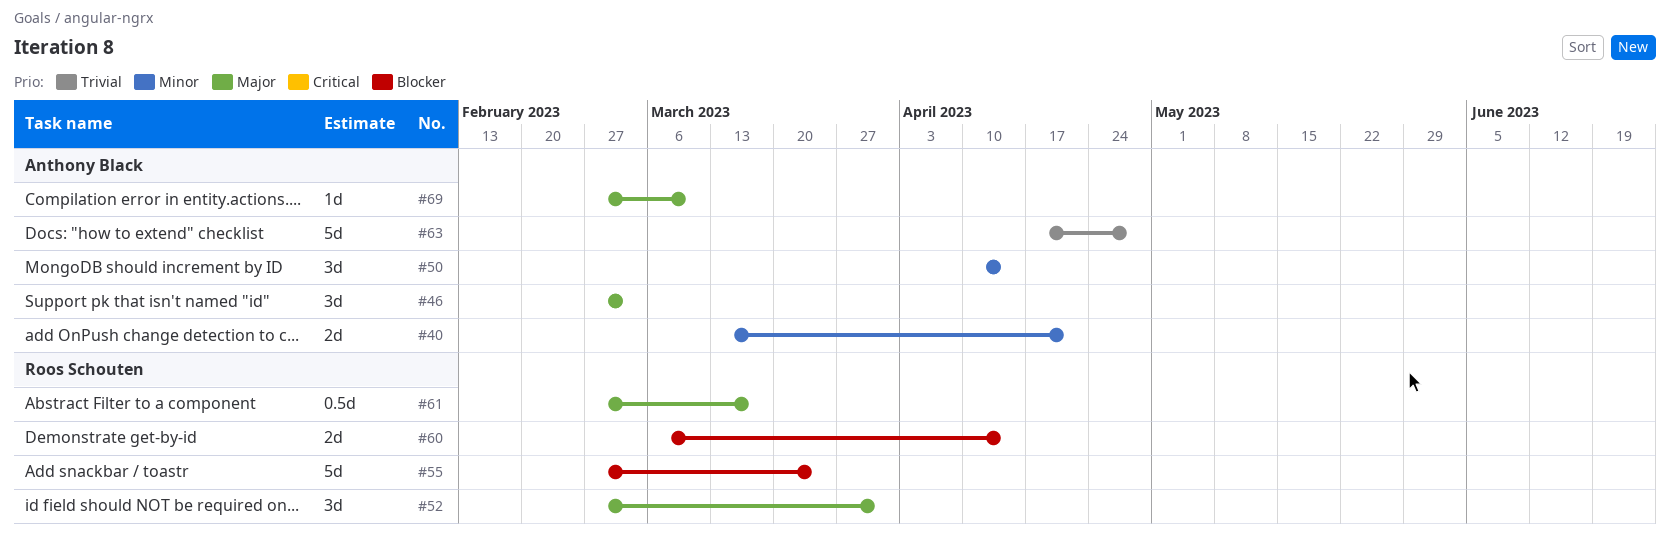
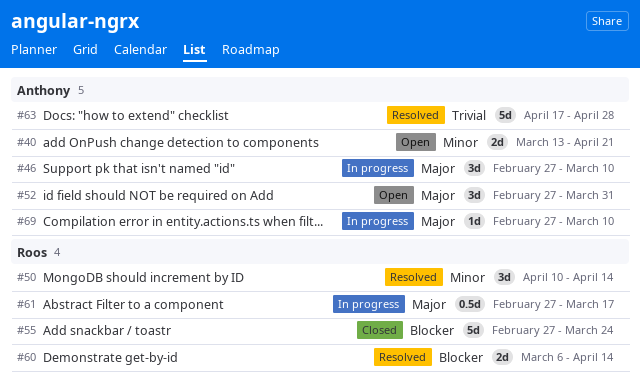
#46, due: Mar 3 -> Mar 10
#50, owner: Anthony Black -> Roos Schouten
#52, owner: Roos Schouten -> Anthony Black

